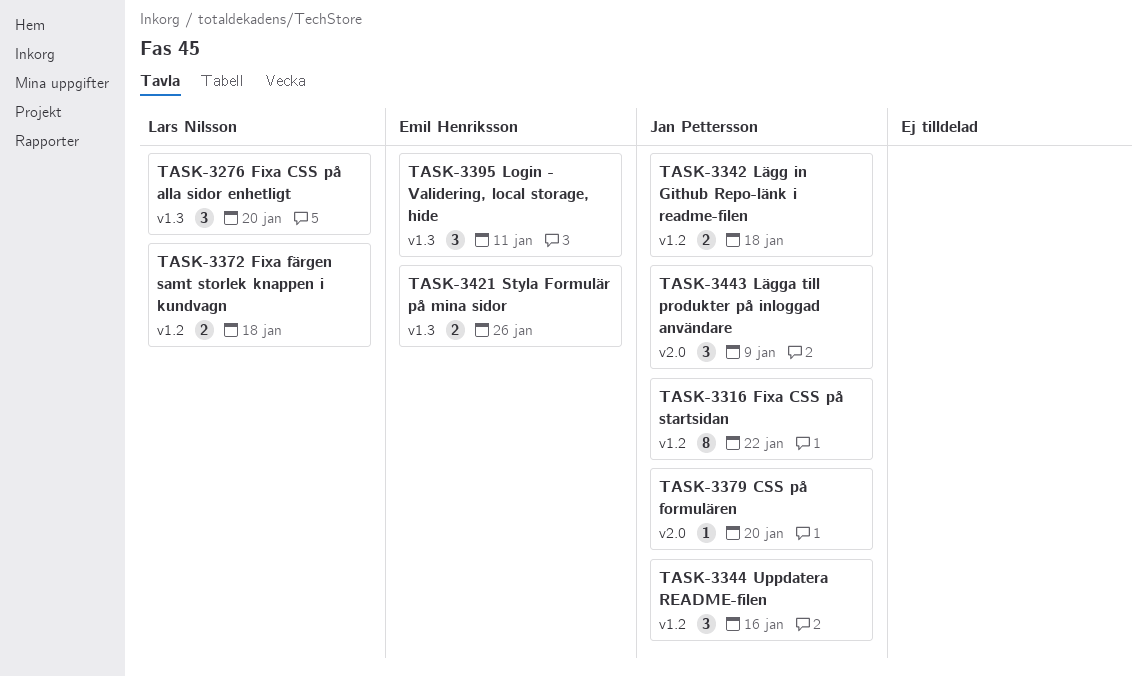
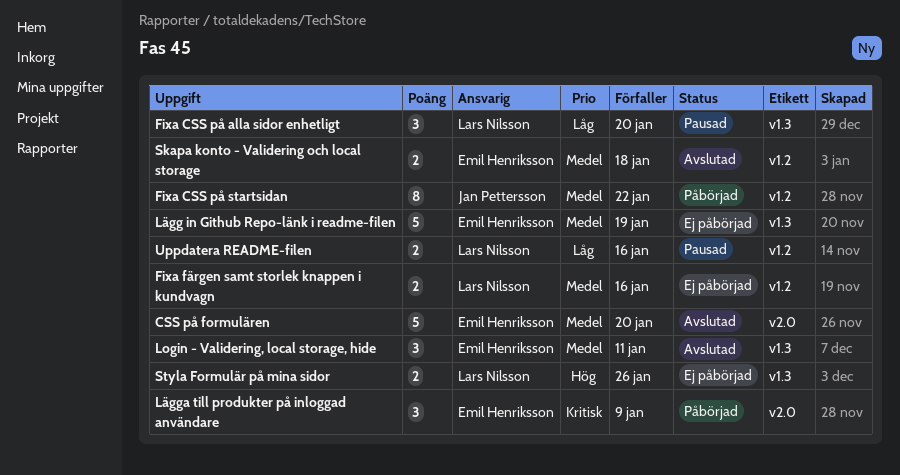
CSS på formulären, owner: Jan Pettersson -> Emil Henriksson
CSS på formulären, estimate: 1 -> 5
Fixa färgen samt storlek knappen i kundvagn, due: Jan 18 -> Jan 16
Lägg in Github Repo-länk i readme-filen, owner: Jan Pettersson -> Emil Henriksson
Lägg in Github Repo-länk i readme-filen, label: v1.2 -> v1.3
Lägg in Github Repo-länk i readme-filen, estimate: 2 -> 5
Lägg in Github Repo-länk i readme-filen, due: Jan 18 -> Jan 19
Lägga till produkter på inloggad användare, owner: Jan Pettersson -> Emil Henriksson
Skapa konto - Validering och local storage: none -> present
Styla Formulär på mina sidor, owner: Emil Henriksson -> Lars Nilsson
Uppdatera README-filen, owner: Jan Pettersson -> Lars Nilsson
Uppdatera README-filen, estimate: 3 -> 2

